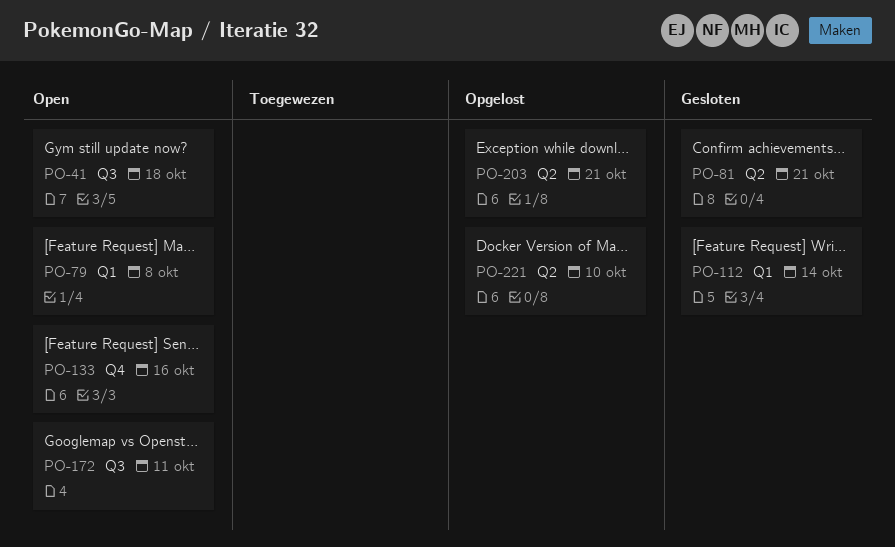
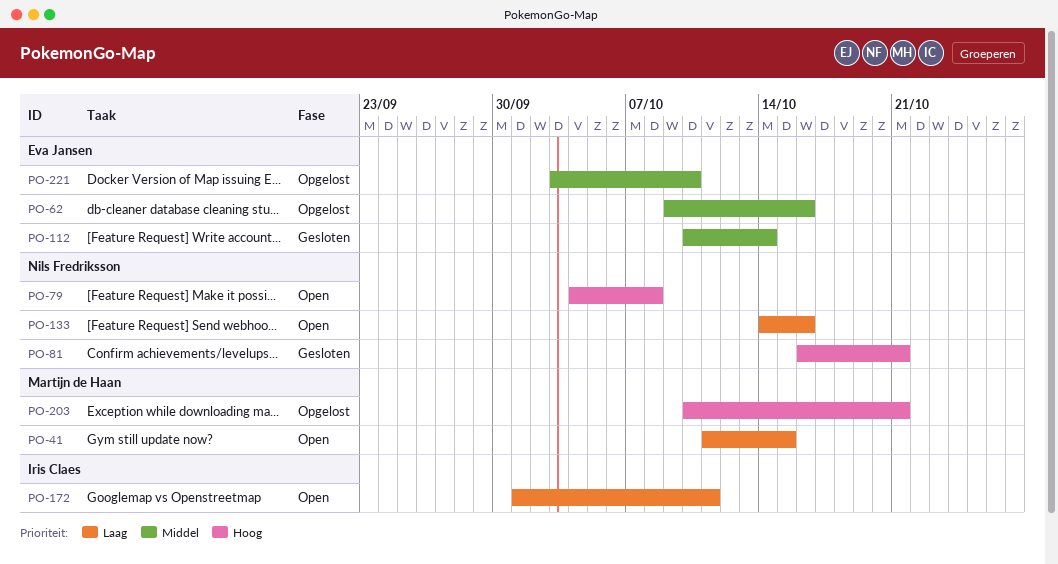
PO-41, due: Oct 18 -> Oct 15
PO-62: none -> present

